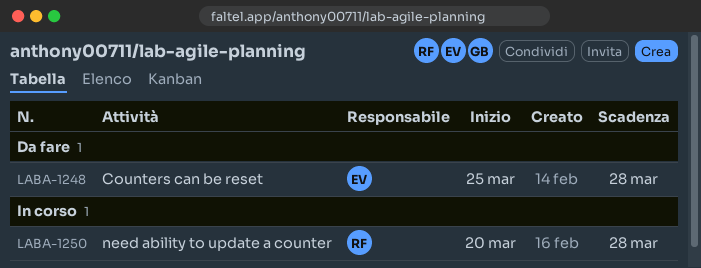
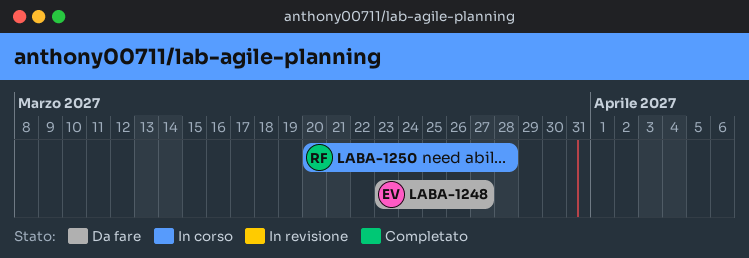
LABA-1248, start: Mar 25 -> Mar 23
LABA-1248, due: Mar 28 -> Mar 27

